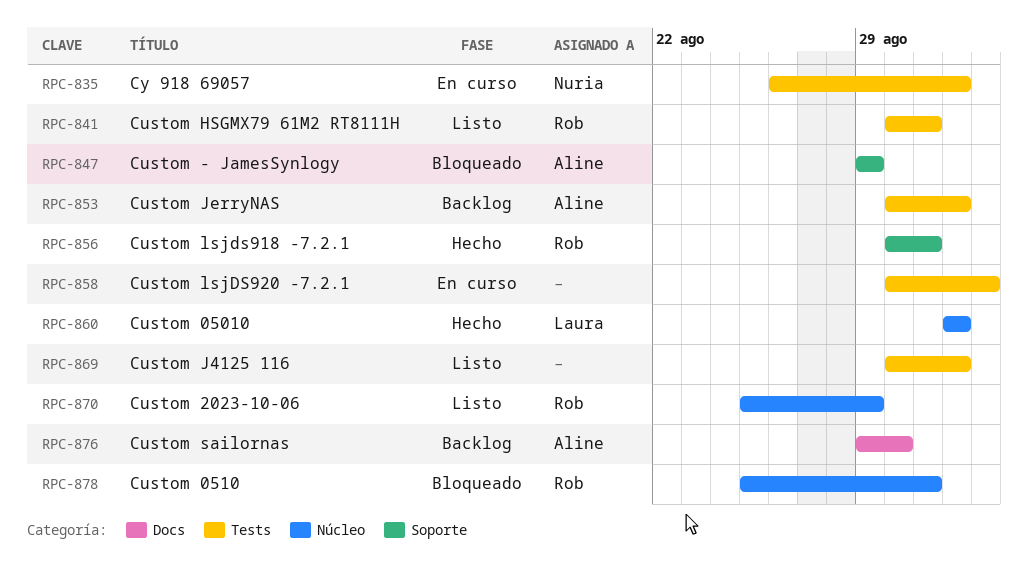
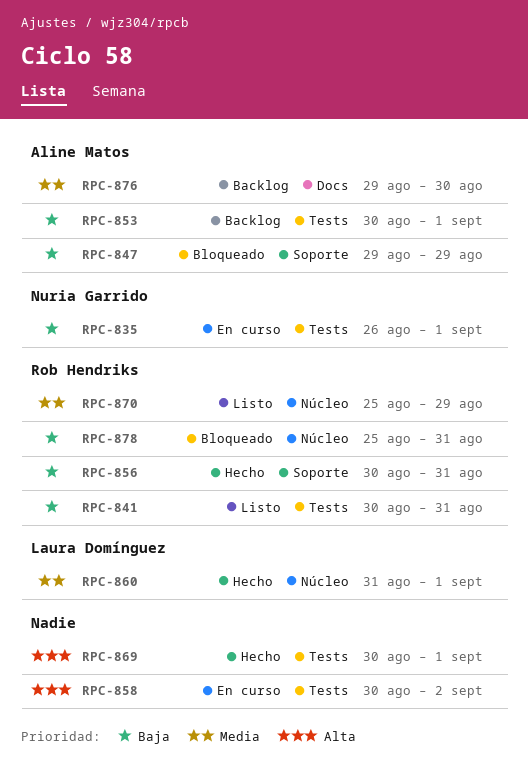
RPC-860, start: Sep 1 -> Aug 31
RPC-869, status: Listo -> Hecho

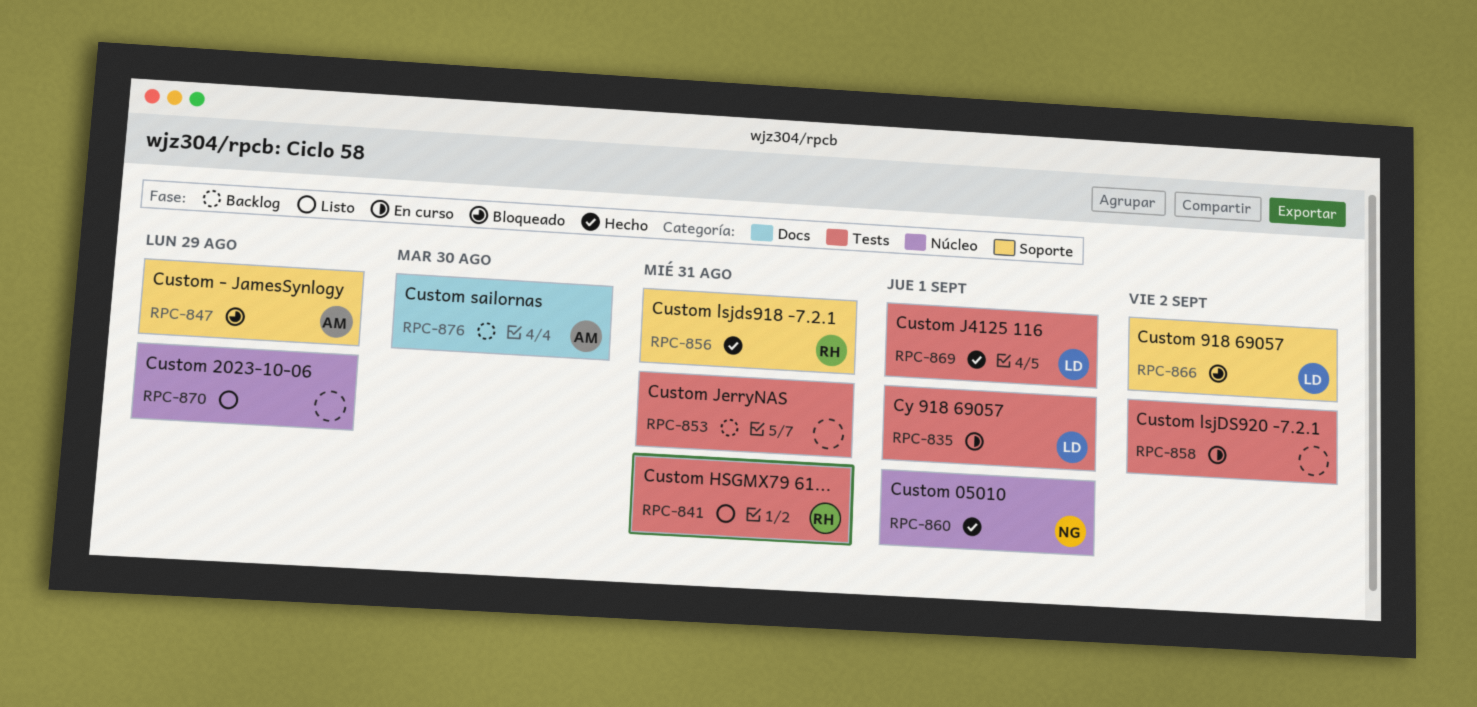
RPC-835, owner: Nuria Garrido -> Laura Domínguez
RPC-853, owner: Aline Matos -> none
RPC-853, due: Sep 1 -> Aug 31
RPC-860, owner: Laura Domínguez -> Nuria Garrido
RPC-866: none -> present
RPC-869, owner: none -> Laura Domínguez
RPC-870, owner: Rob Hendriks -> none
RPC-878: present -> none

